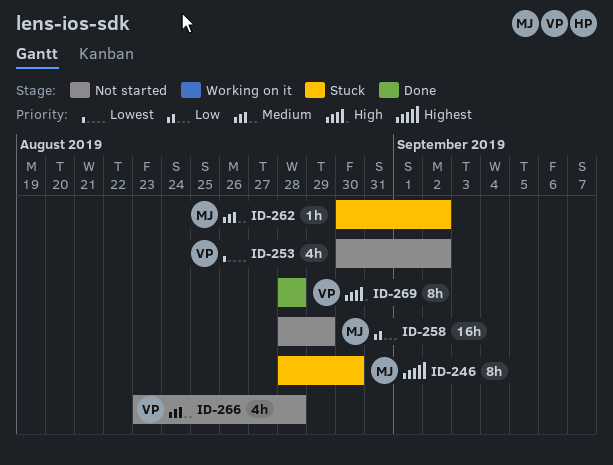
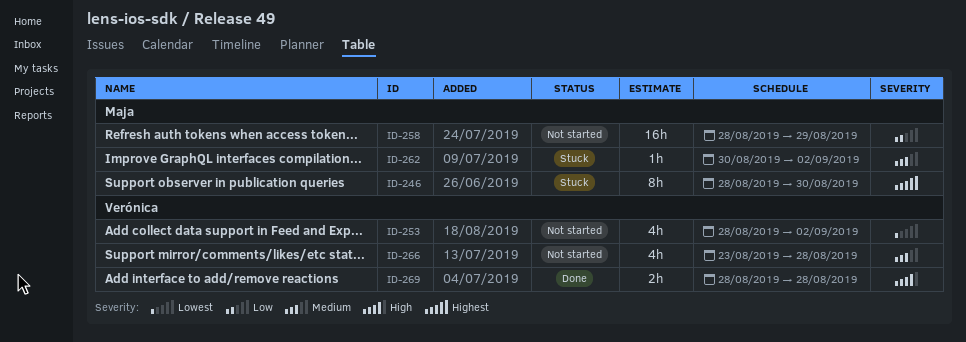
ID-253, start: Aug 30 -> Aug 28
ID-269, estimate: 8h -> 2h

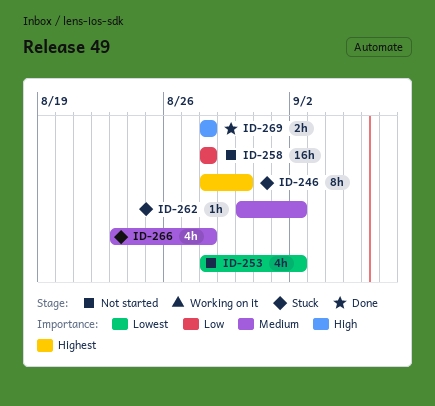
ID-258, due: Aug 29 -> Aug 28
ID-266, status: Not started -> Stuck

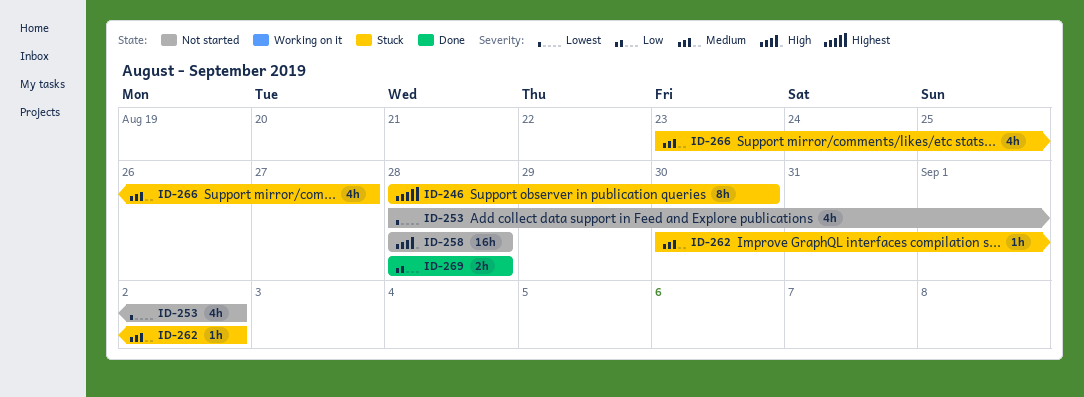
ID-258, priority: Low -> High
ID-266, due: Aug 28 -> Aug 27
ID-269, priority: High -> Low

